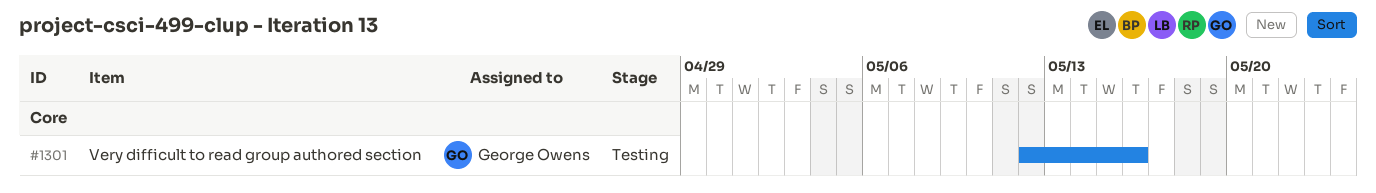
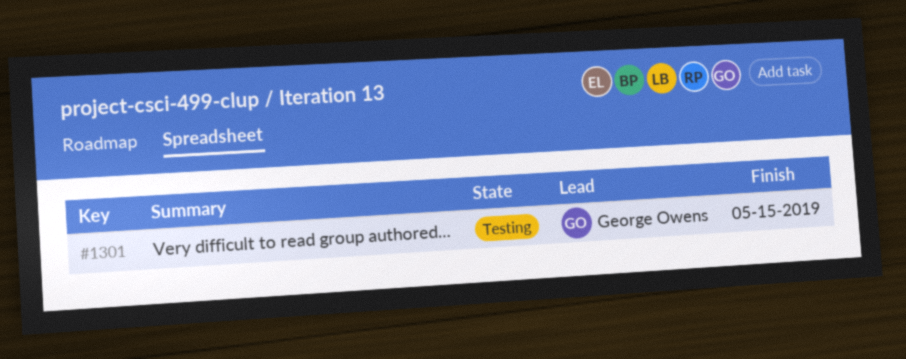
#1301, due: May 16 -> May 15

